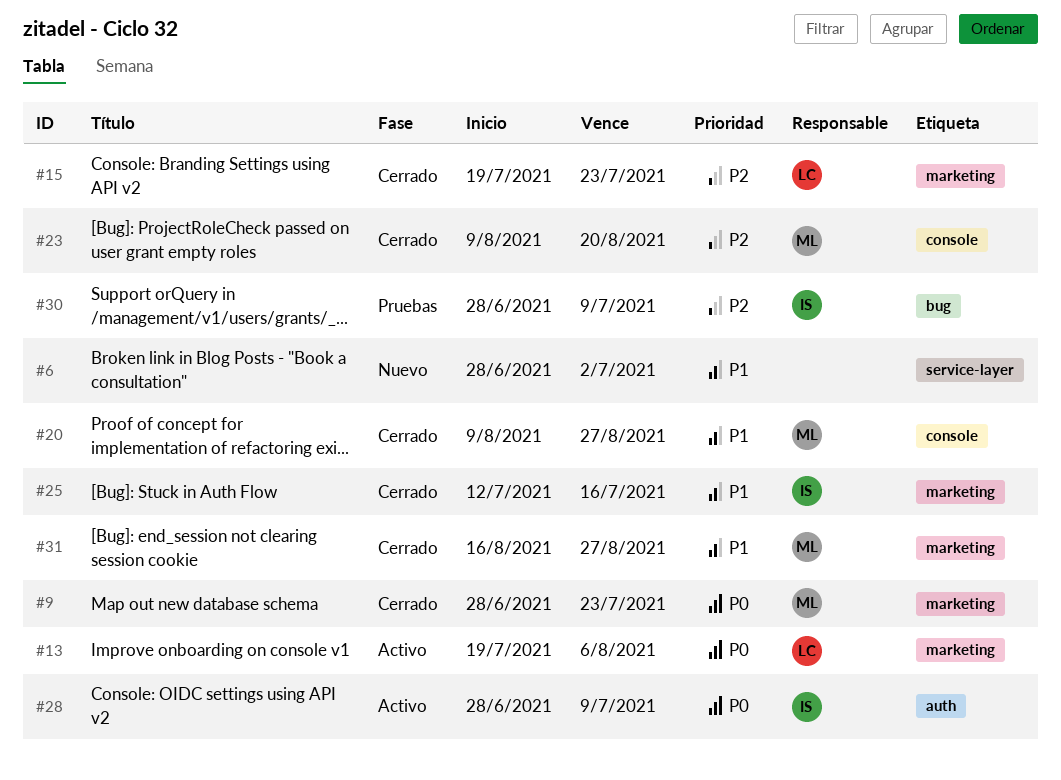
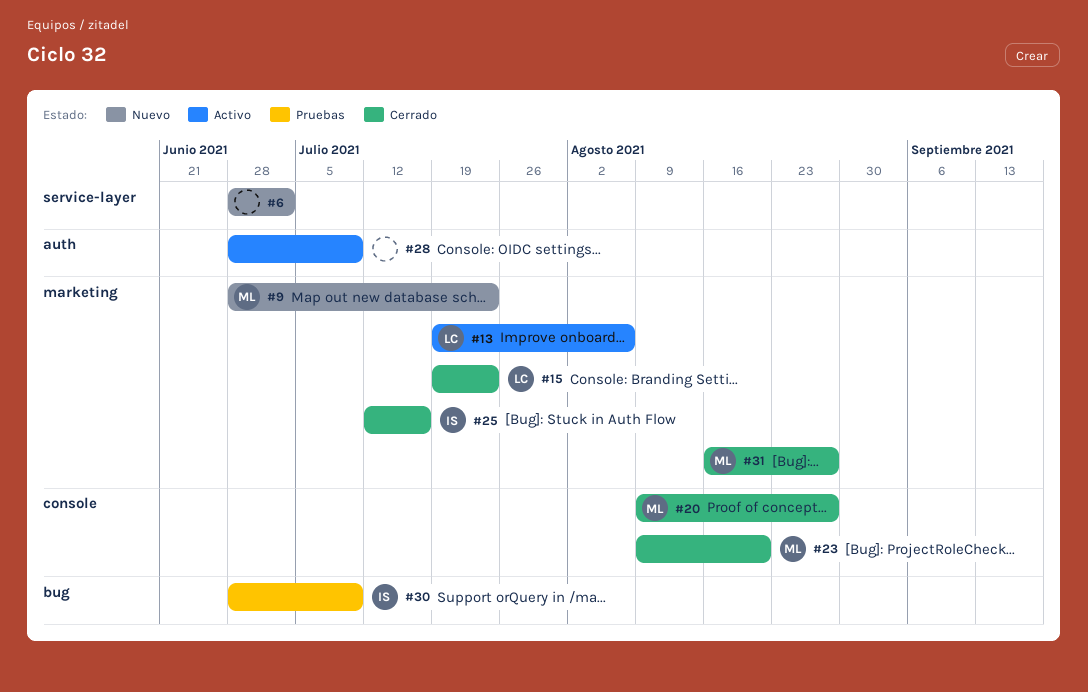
#9, status: Cerrado -> Nuevo
#28, owner: IS -> none

